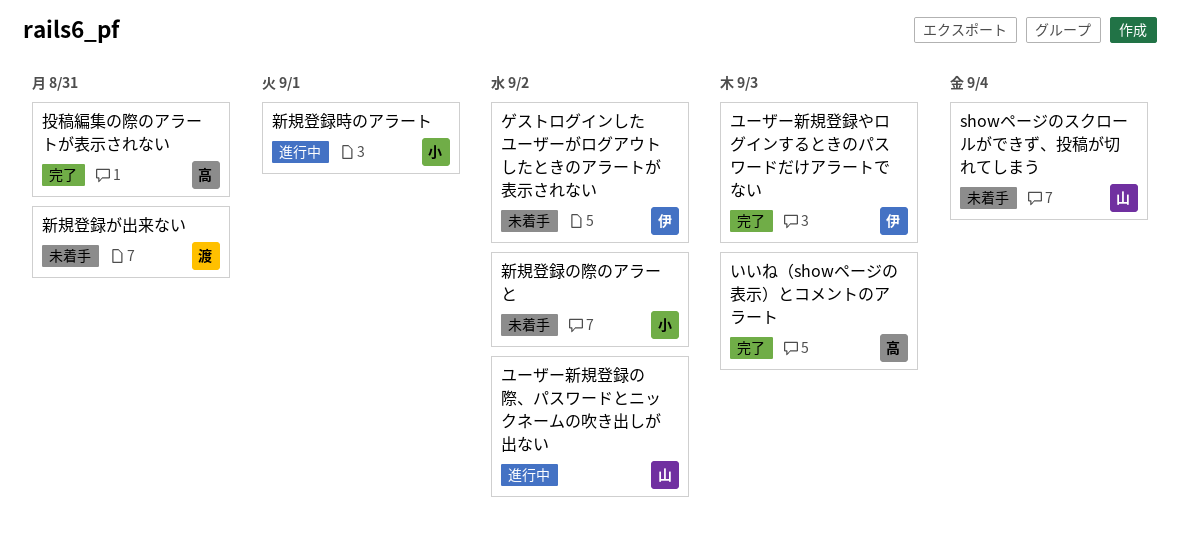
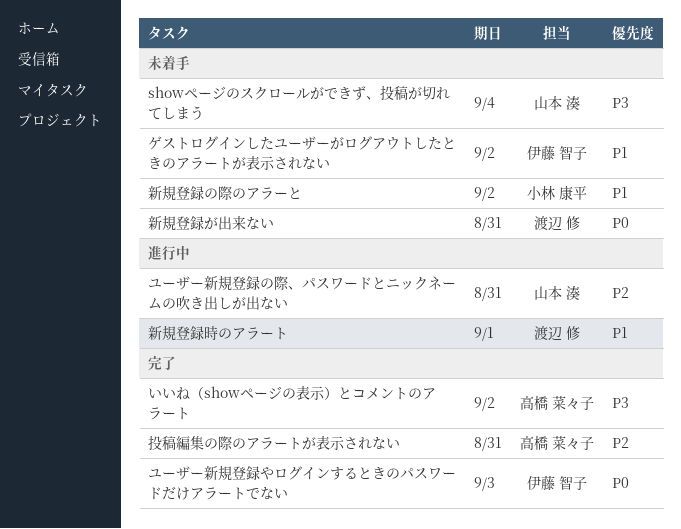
いいね（showページの表示）とコメントのアラート, due: Sep 3 -> Sep 2
ユーザー新規登録の際、パスワードとニックネームの吹き出しが出ない, due: Sep 2 -> Aug 31
新規登録時のアラート, owner: 小林 康平 -> 渡辺 修

